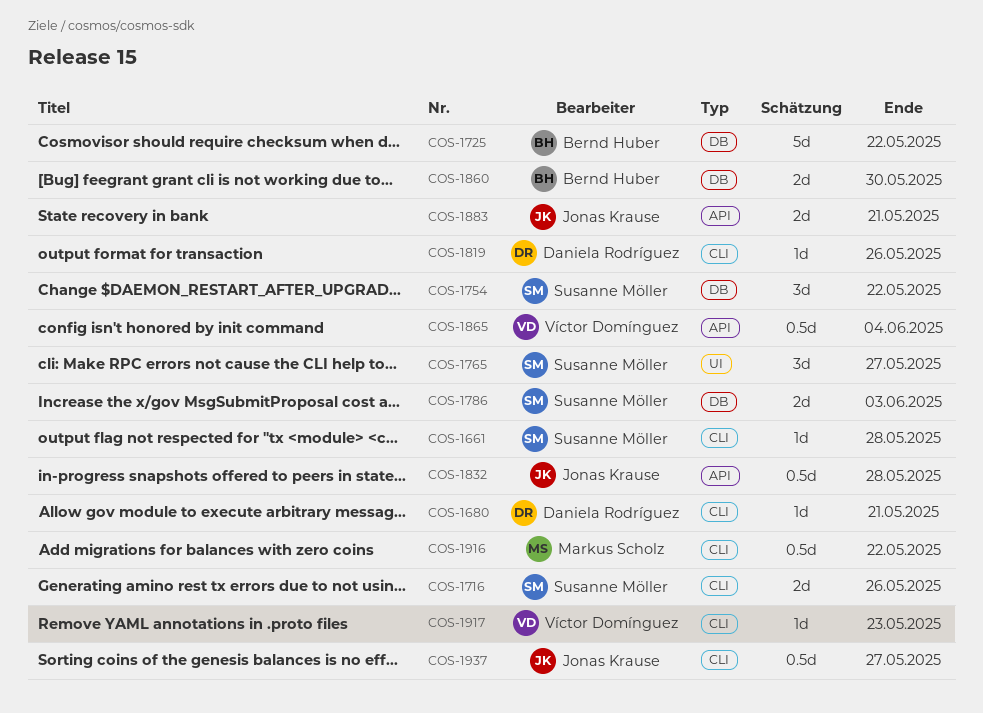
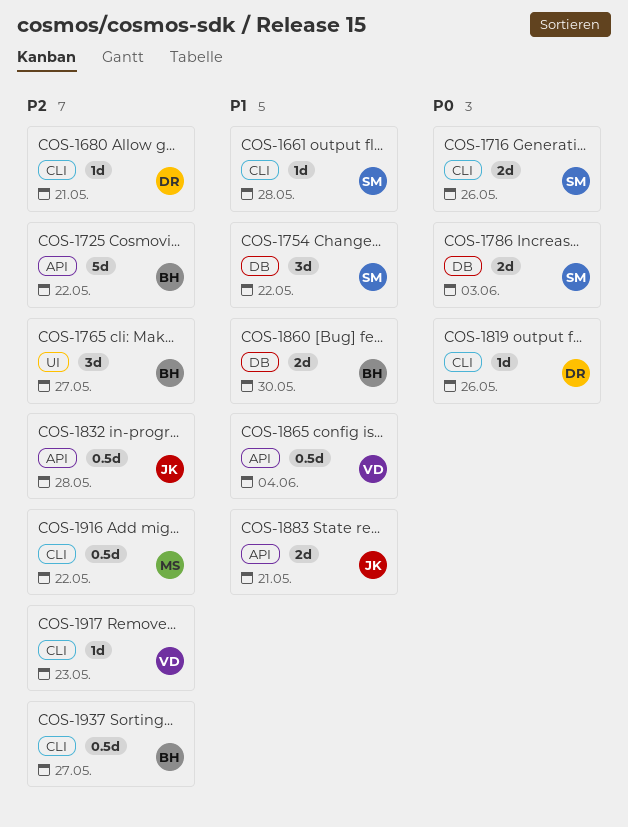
COS-1725, label: DB -> API
COS-1765, owner: Susanne Möller -> Bernd Huber
COS-1937, owner: Jonas Krause -> Bernd Huber

